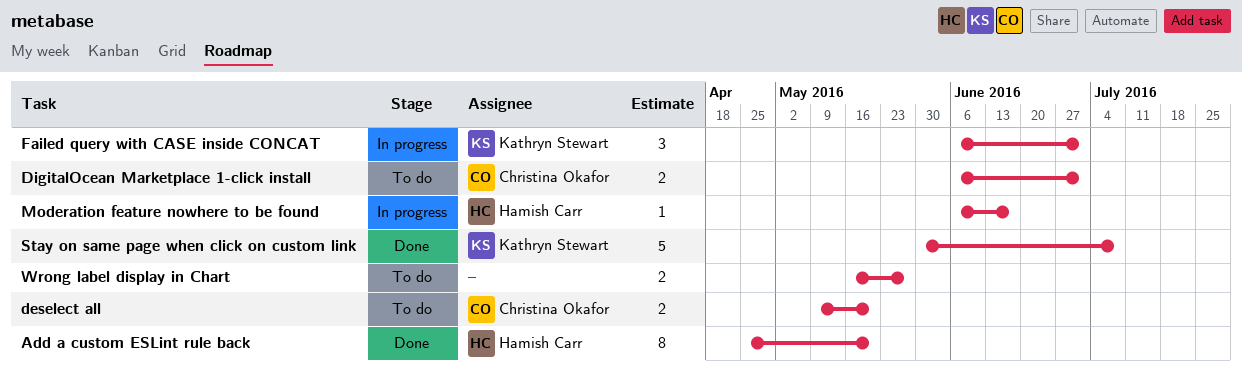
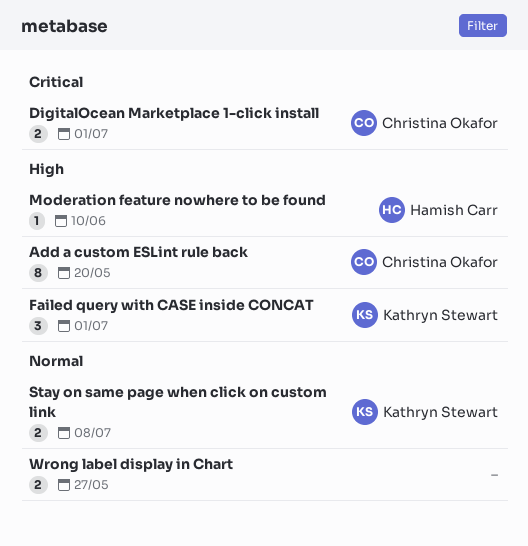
Add a custom ESLint rule back, owner: Hamish Carr -> Christina Okafor
deselect all: present -> none
Moderation feature nowhere to be found, due: Jun 17 -> Jun 10
Stay on same page when click on custom link, estimate: 5 -> 2

